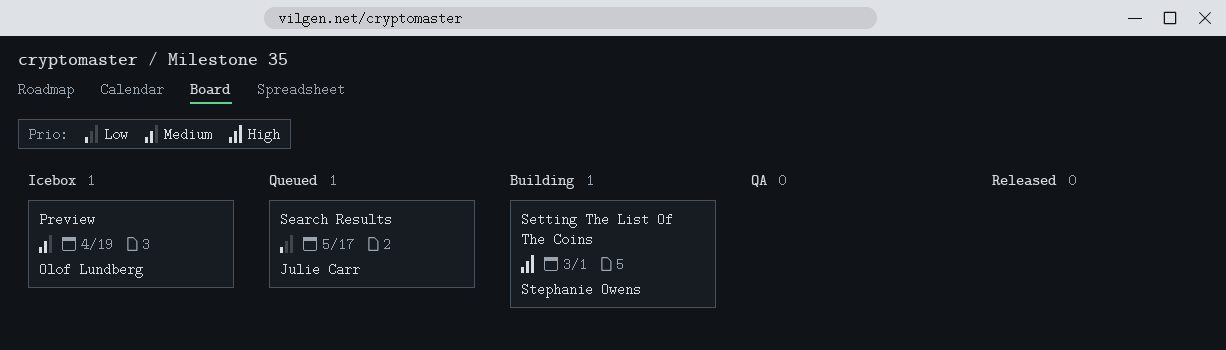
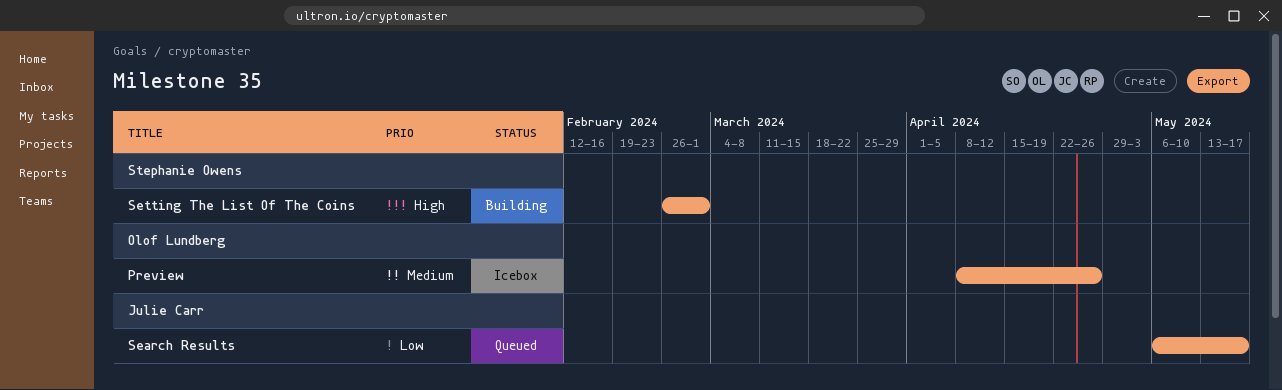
Preview, due: Apr 19 -> Apr 26

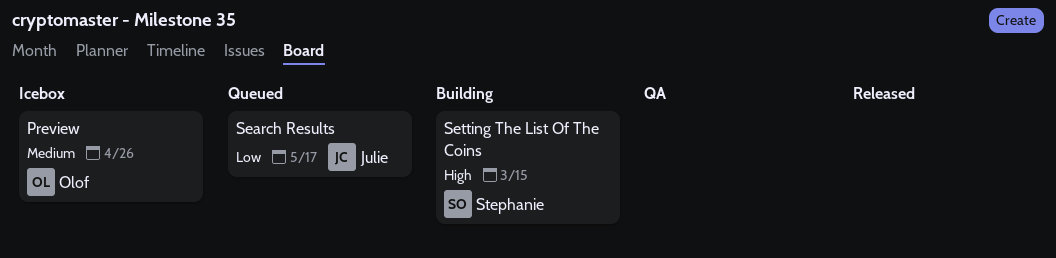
Setting The List Of The Coins, due: Mar 1 -> Mar 15

